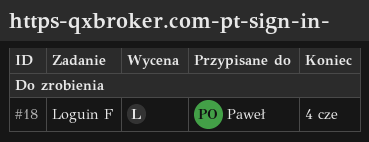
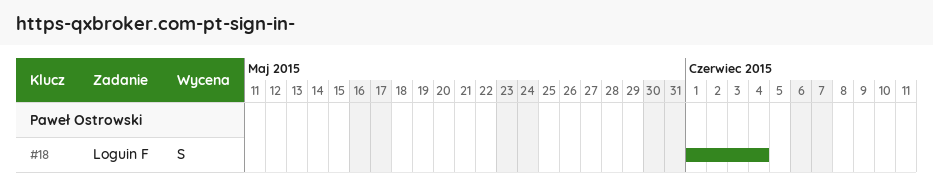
#18, estimate: L -> S

